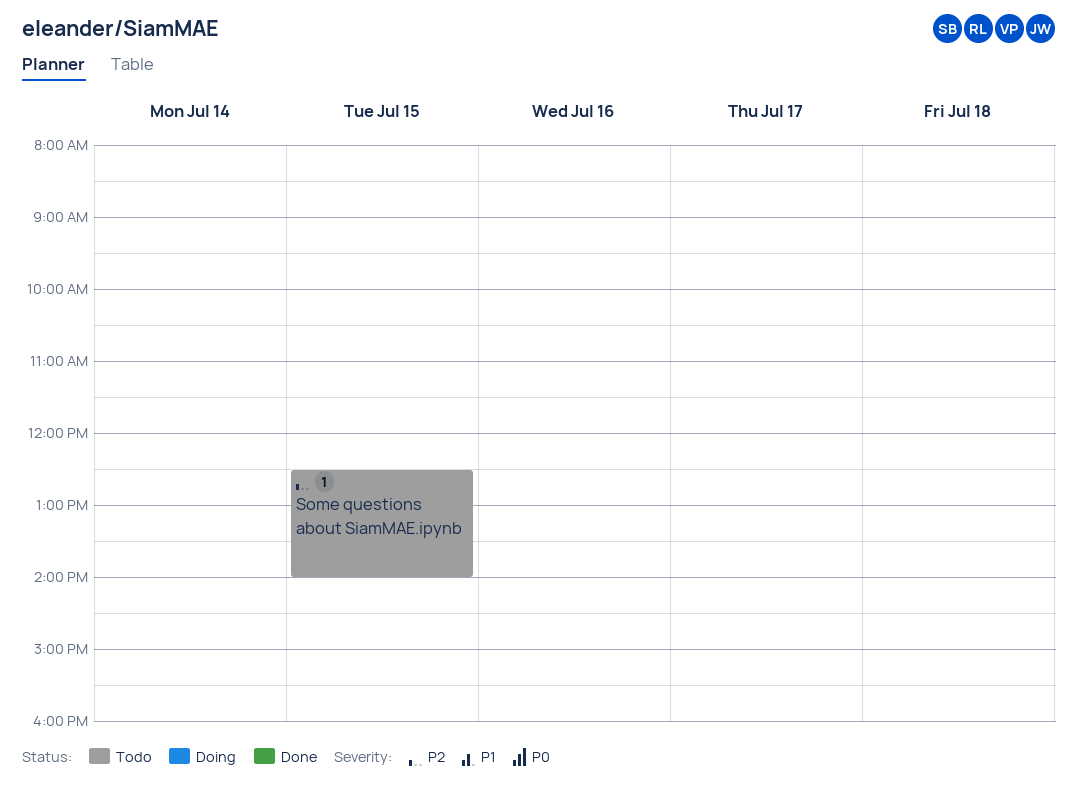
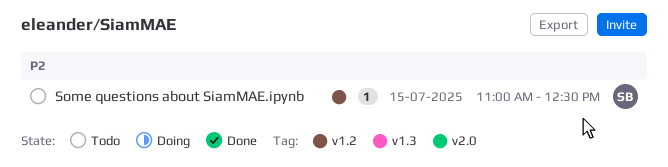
Some questions about SiamMAE.ipynb, begins: 12:30 -> 11:00
Some questions about SiamMAE.ipynb, ends: 14:00 -> 12:30

